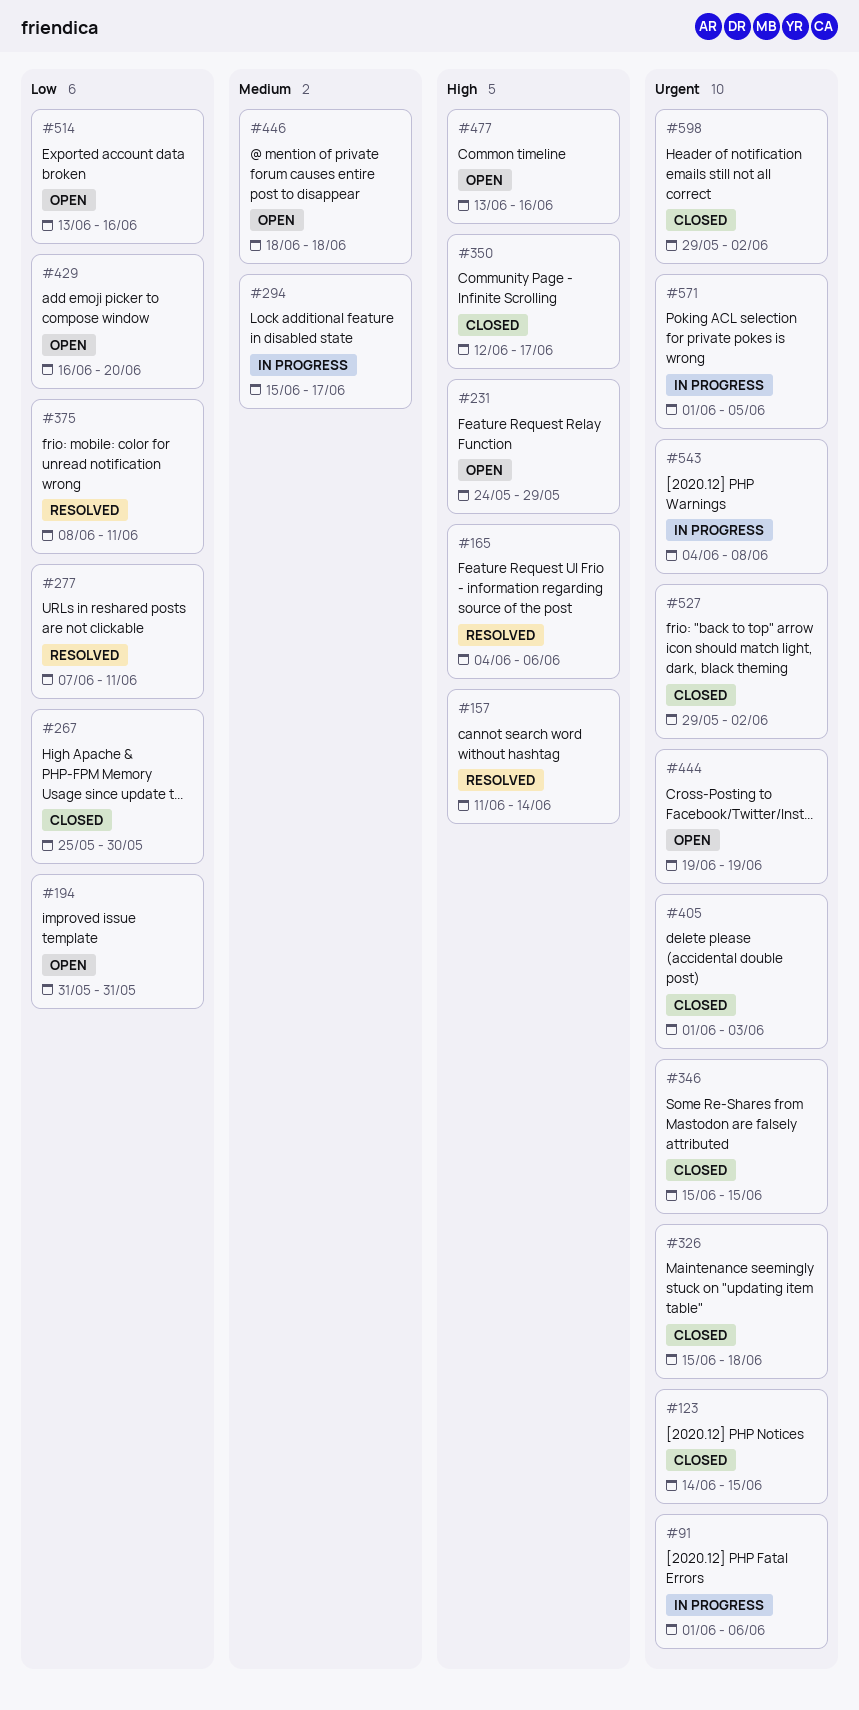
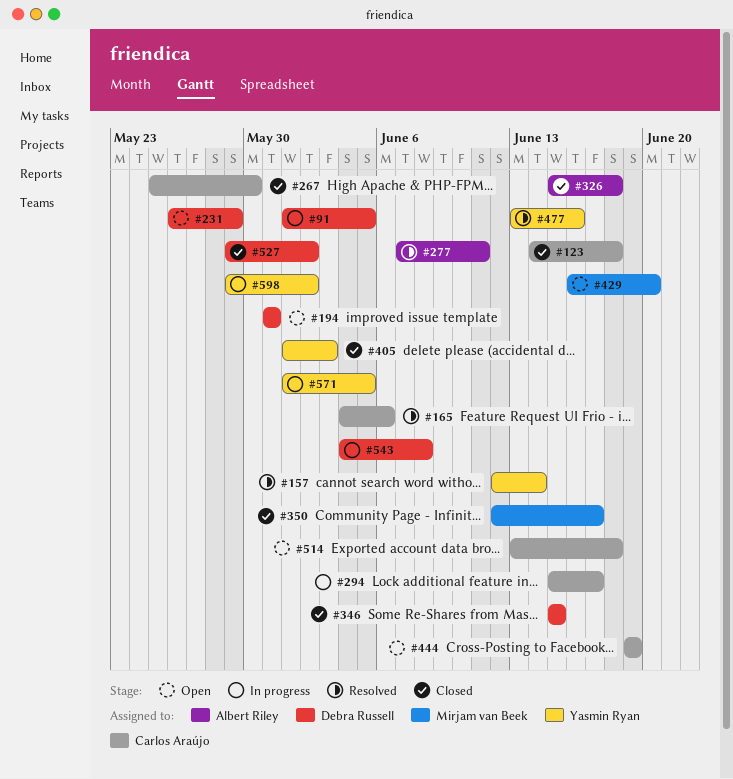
#91, due: Jun 6 -> Jun 5
#123, due: Jun 15 -> Jun 18
#157, start: Jun 11 -> Jun 12
#231, start: May 24 -> May 26
#375: present -> none
#446: present -> none
#477, status: Open -> Resolved
#514, due: Jun 16 -> Jun 18
#598, status: Closed -> In progress

